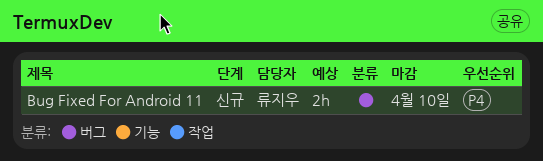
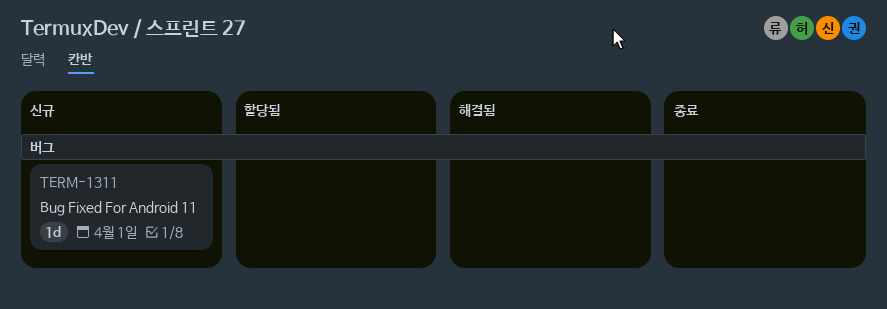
Bug Fixed For Android 11, estimate: 2h -> 1d
Bug Fixed For Android 11, due: Apr 10 -> Apr 1

